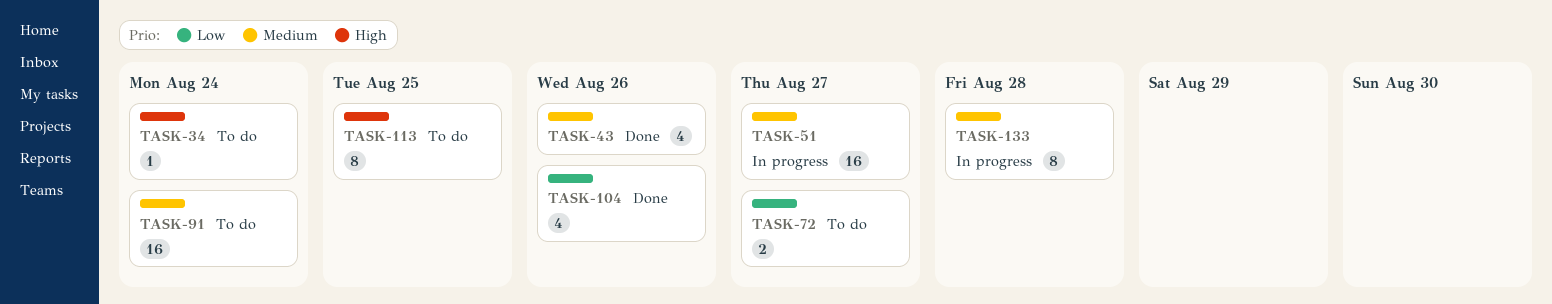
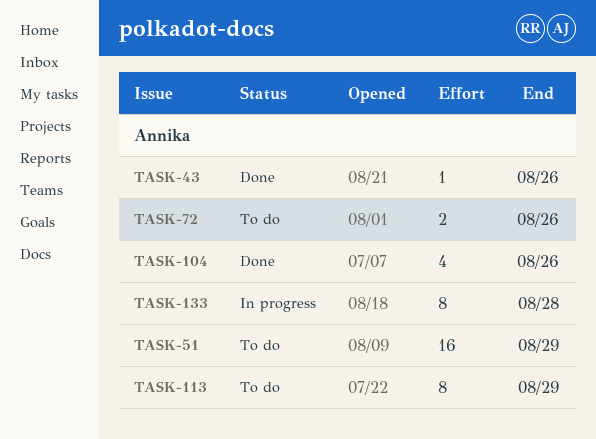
TASK-34: present -> none
TASK-43, estimate: 4 -> 1
TASK-51, status: In progress -> To do
TASK-51, due: Aug 27 -> Aug 29
TASK-72, due: Aug 27 -> Aug 26
TASK-91: present -> none
TASK-113, due: Aug 25 -> Aug 29

